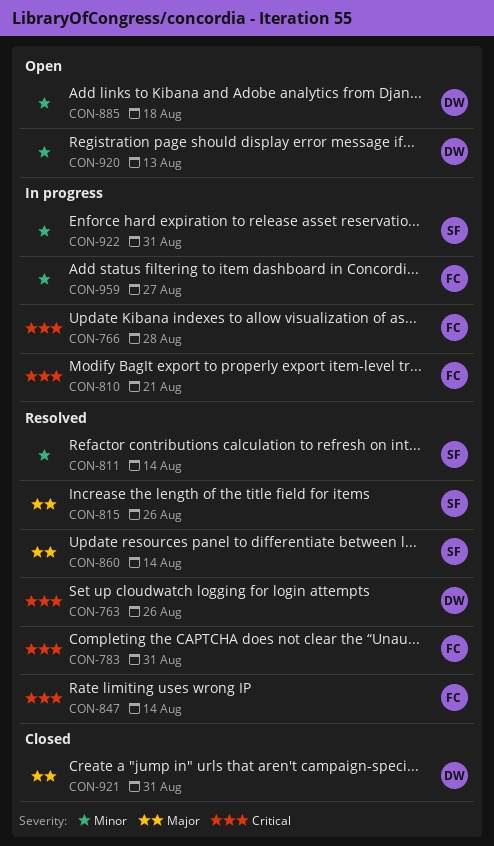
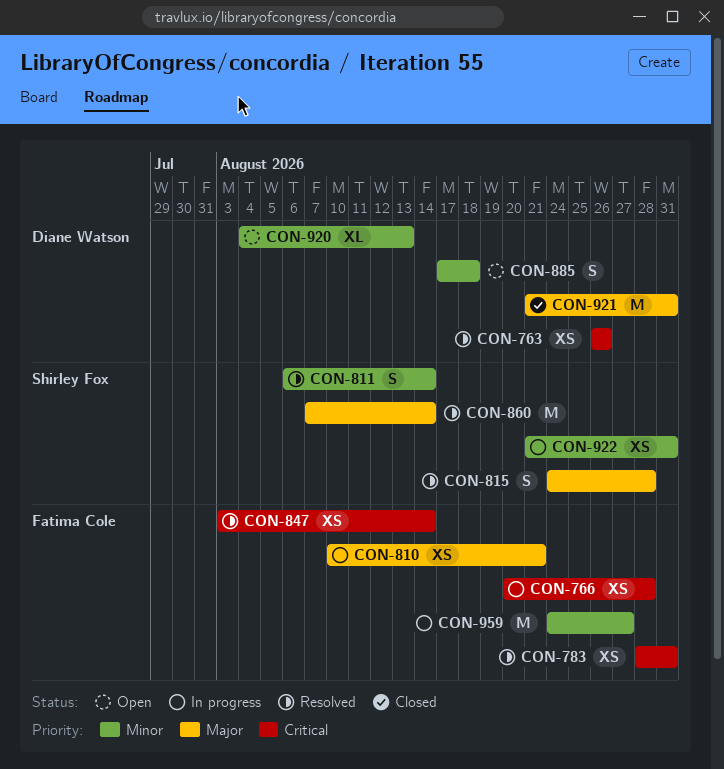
CON-810, priority: Critical -> Major
CON-815, due: Aug 26 -> Aug 28

